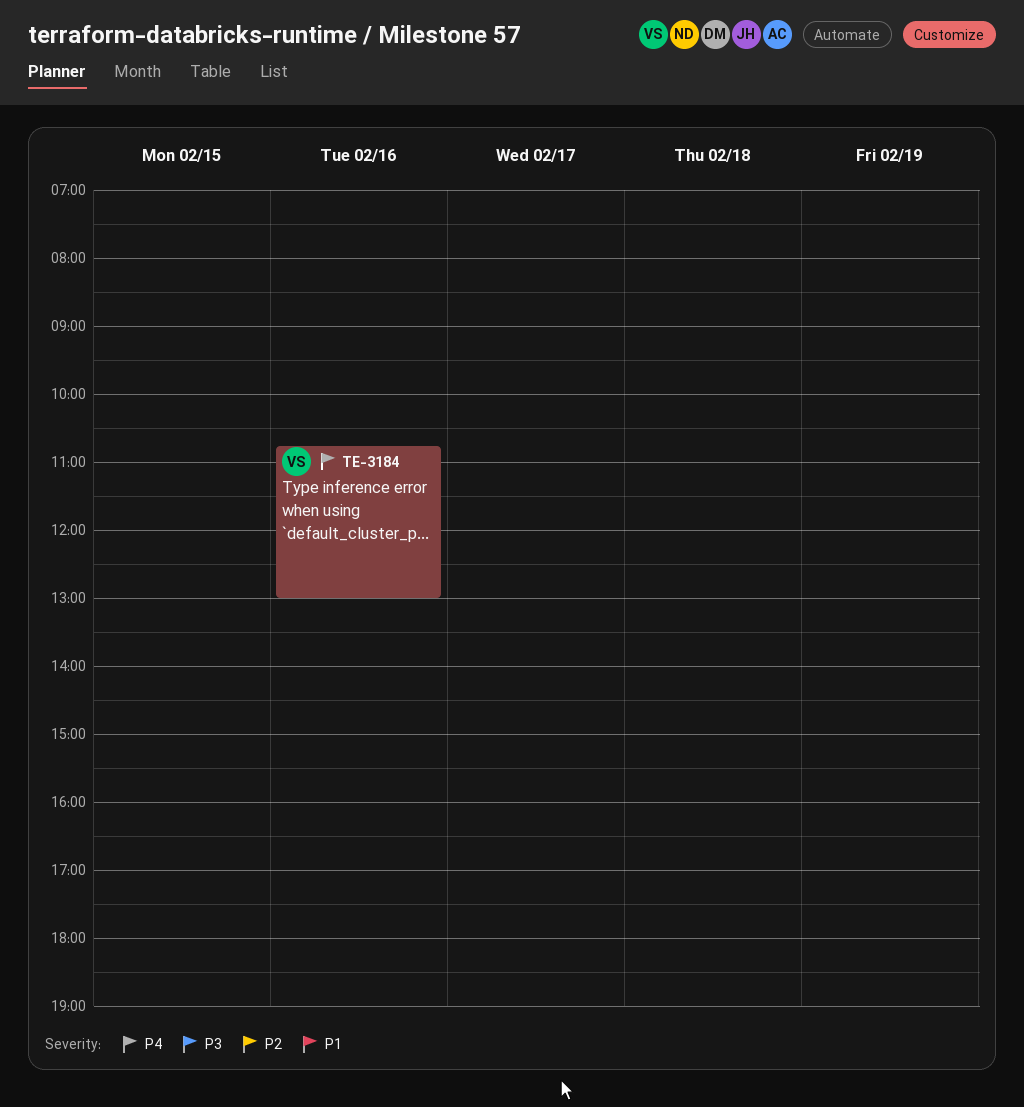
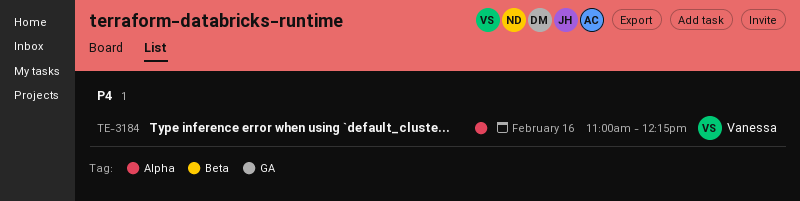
TE-3184, begins: 10:45 -> 11:00
TE-3184, ends: 13:00 -> 12:15

